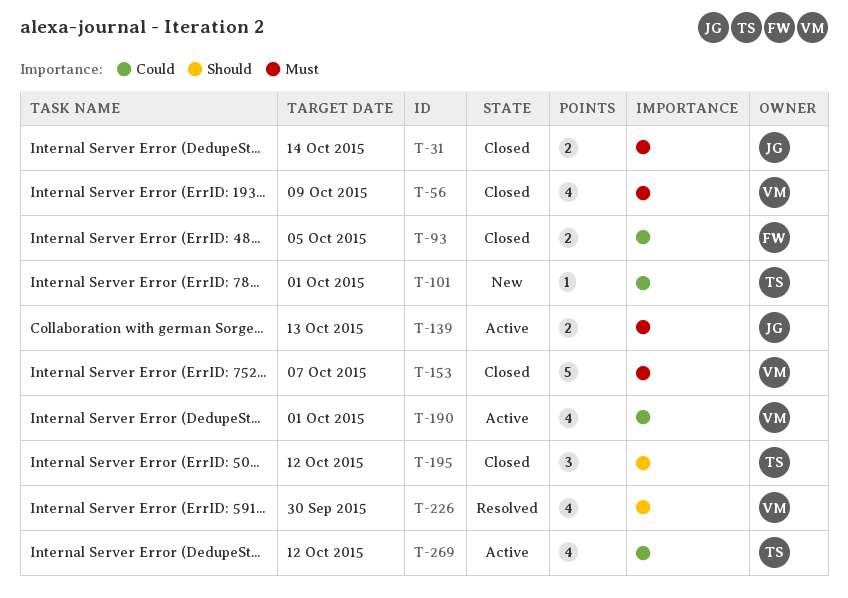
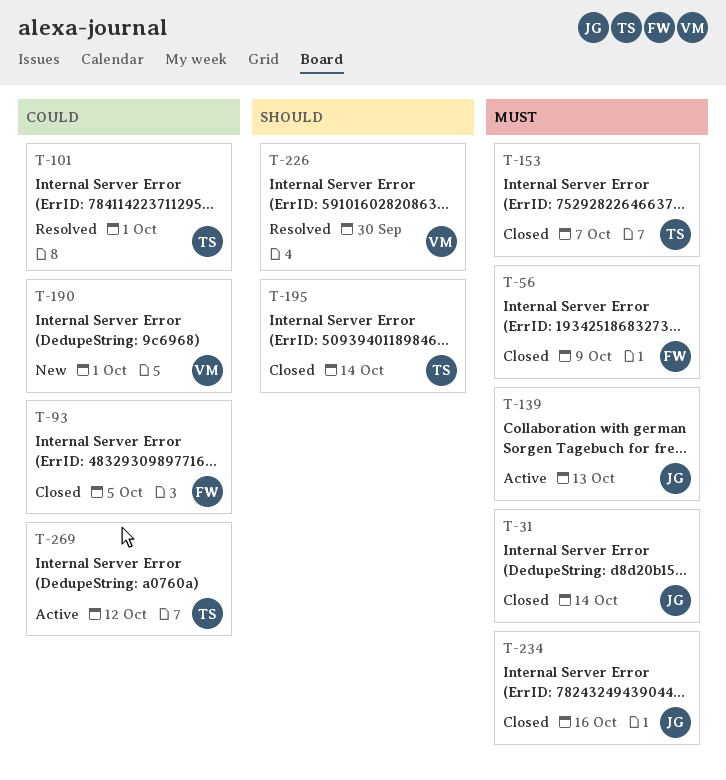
T-56, owner: VM -> FW
T-101, status: New -> Resolved
T-153, owner: VM -> TS
T-190, status: Active -> New
T-195, due: Oct 12 -> Oct 14
T-234: none -> present

